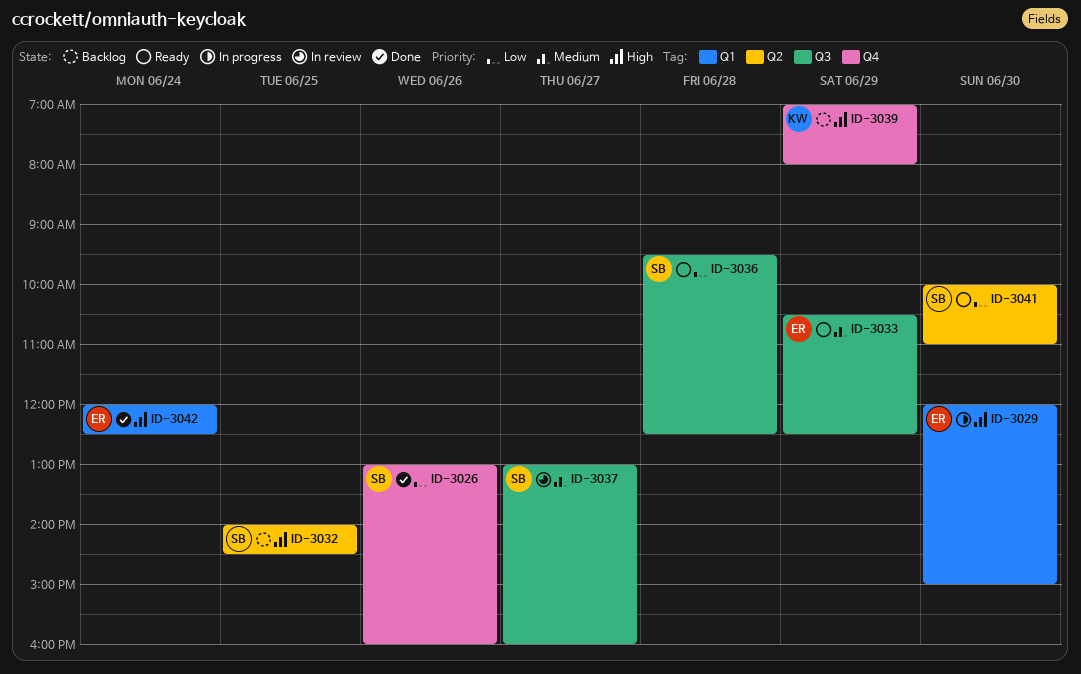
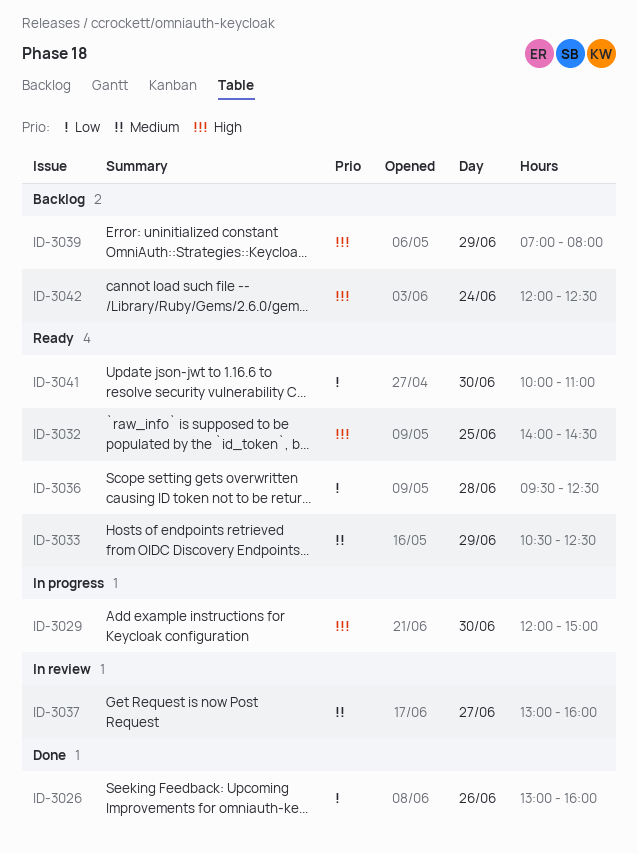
ID-3032, status: Backlog -> Ready
ID-3042, status: Done -> Backlog

